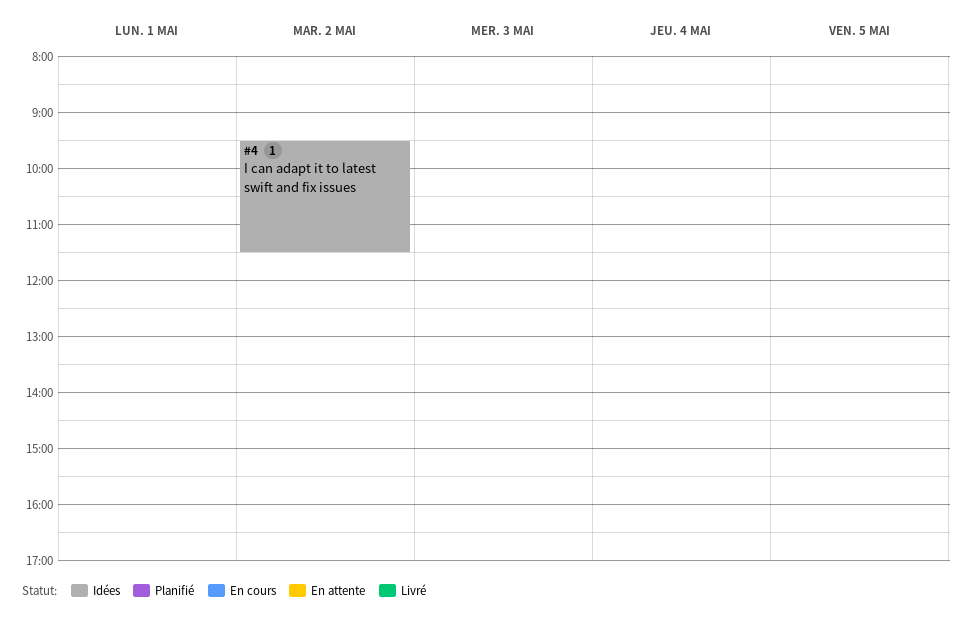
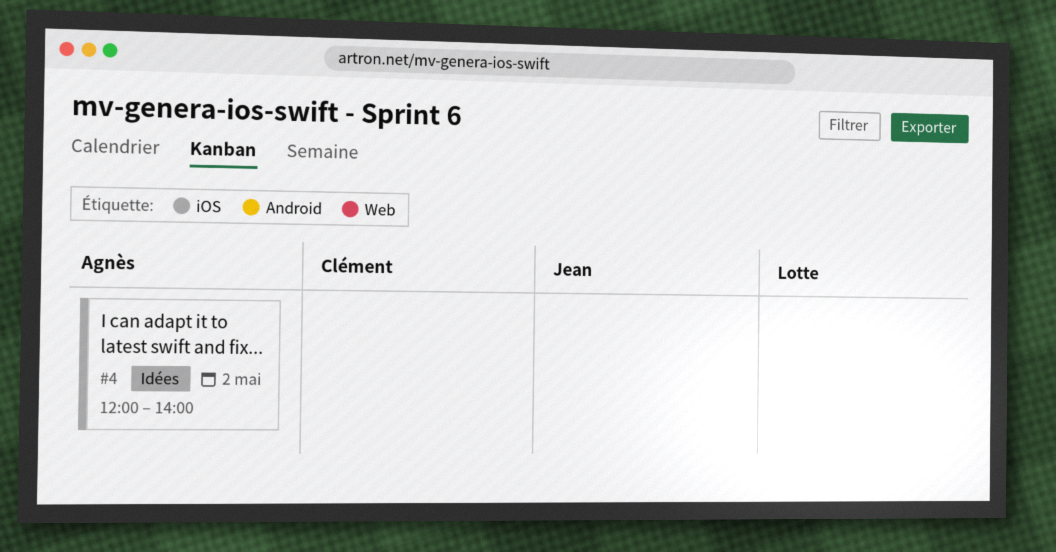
#4, begins: 09:30 -> 12:00
#4, ends: 11:30 -> 14:00

